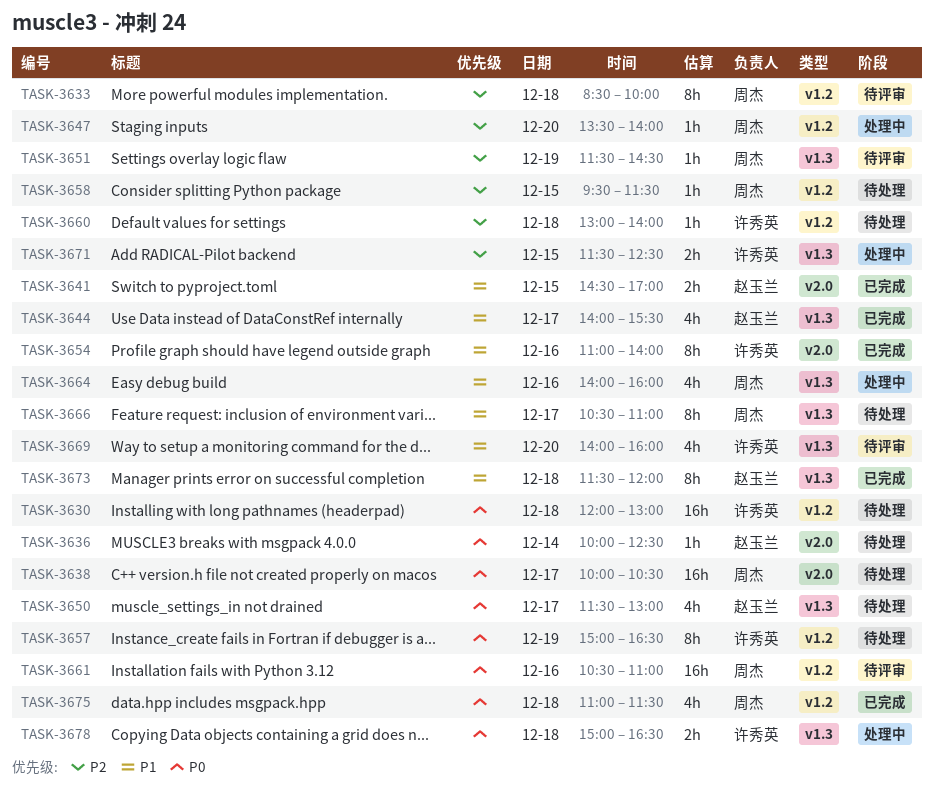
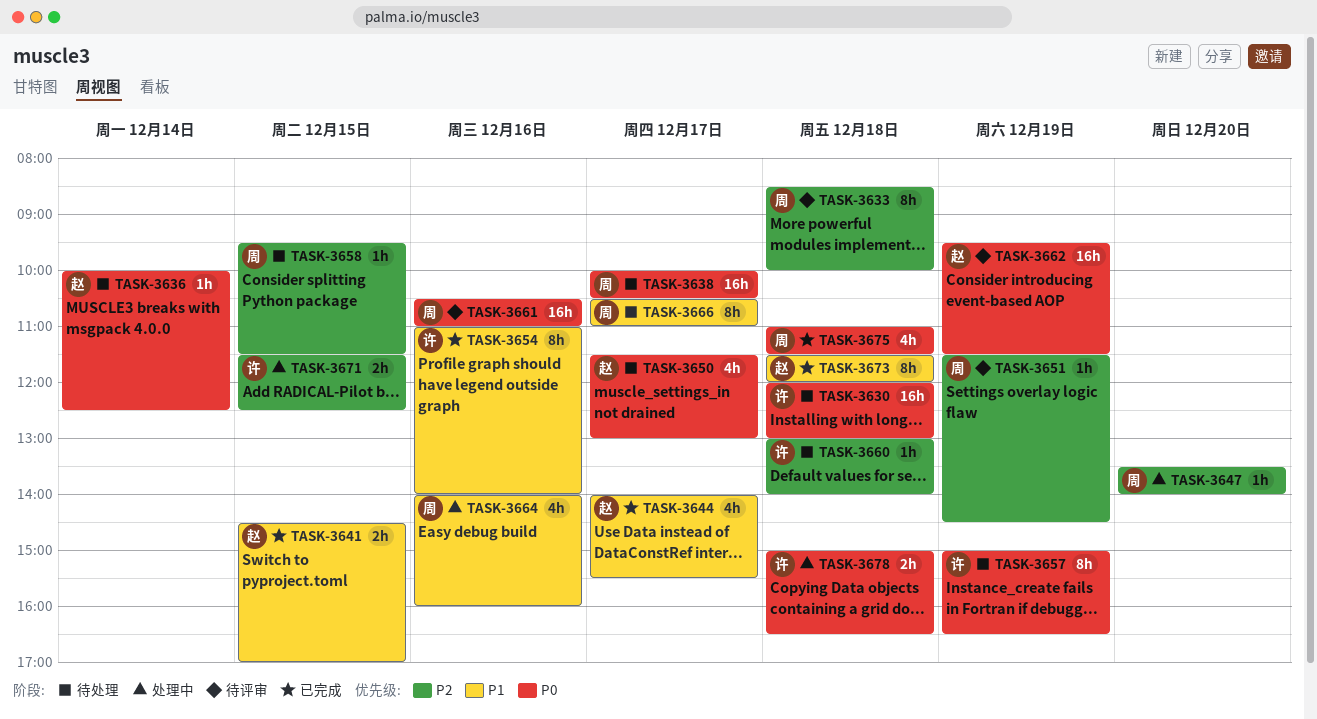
TASK-3662: none -> present
TASK-3669: present -> none

